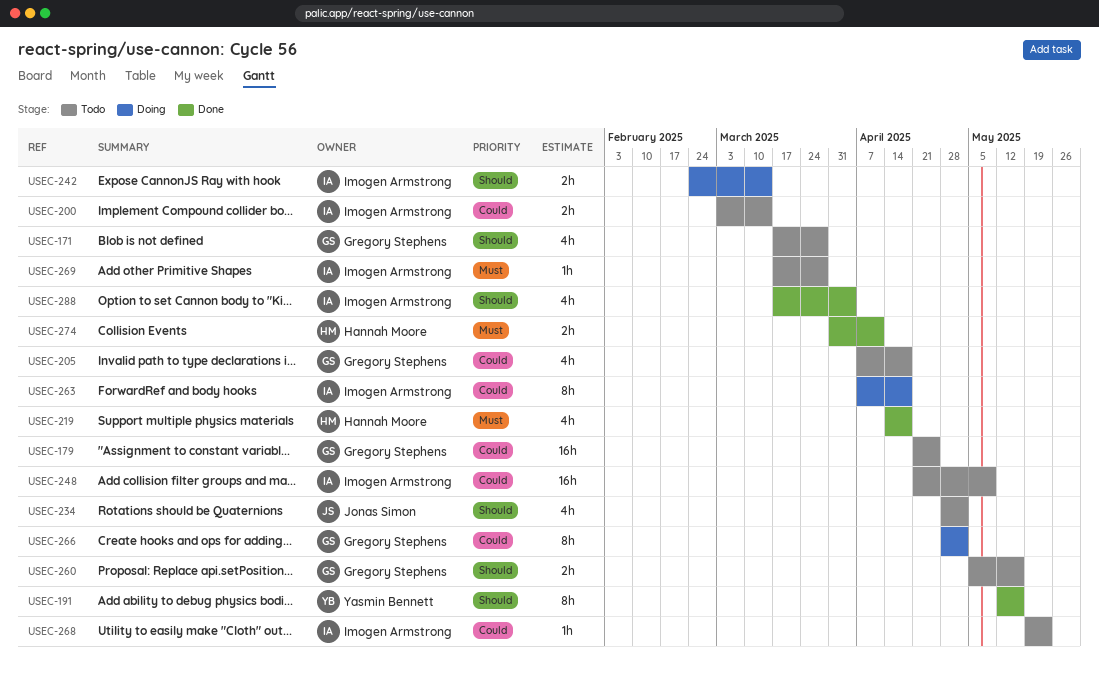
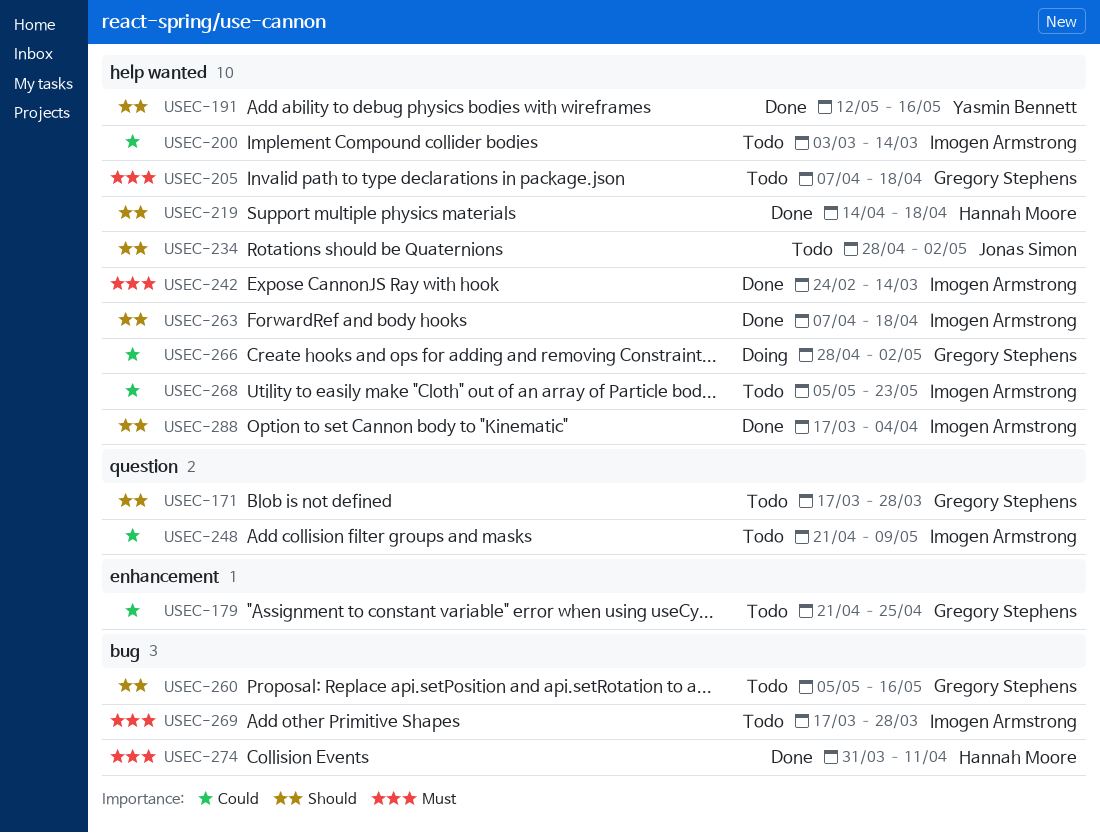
USEC-205, priority: Could -> Must
USEC-219, priority: Must -> Should
USEC-242, status: Doing -> Done
USEC-242, priority: Should -> Must
USEC-263, status: Doing -> Done
USEC-263, priority: Could -> Should
USEC-268, start: May 19 -> May 5

